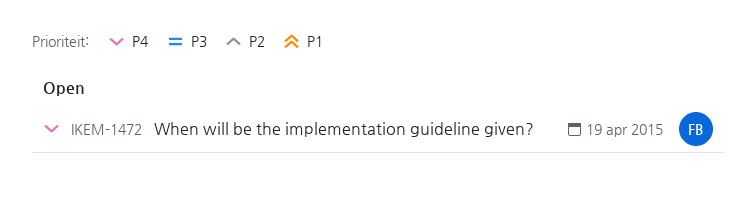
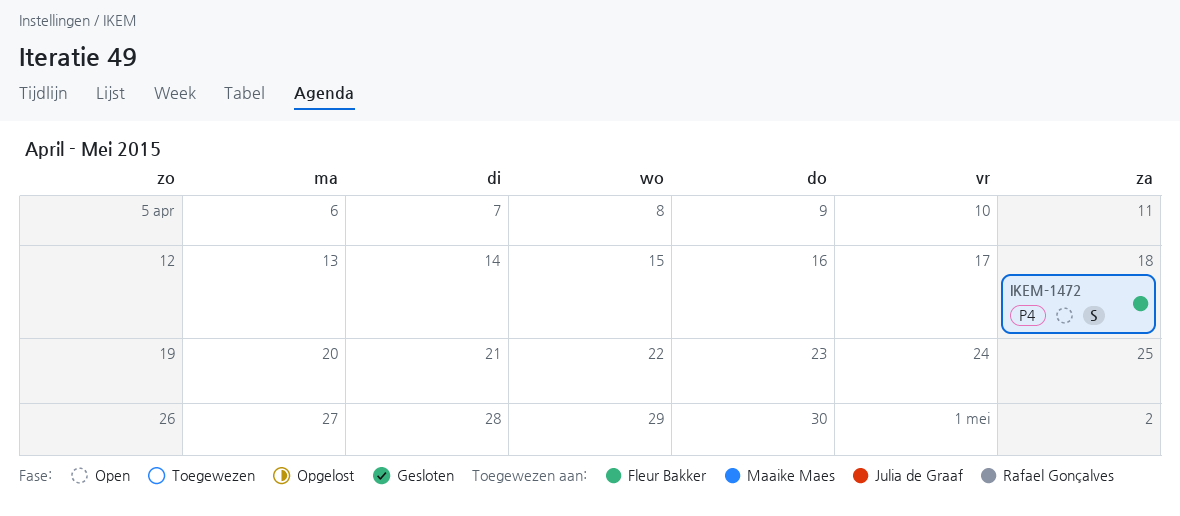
IKEM-1472, due: Apr 19 -> Apr 18

